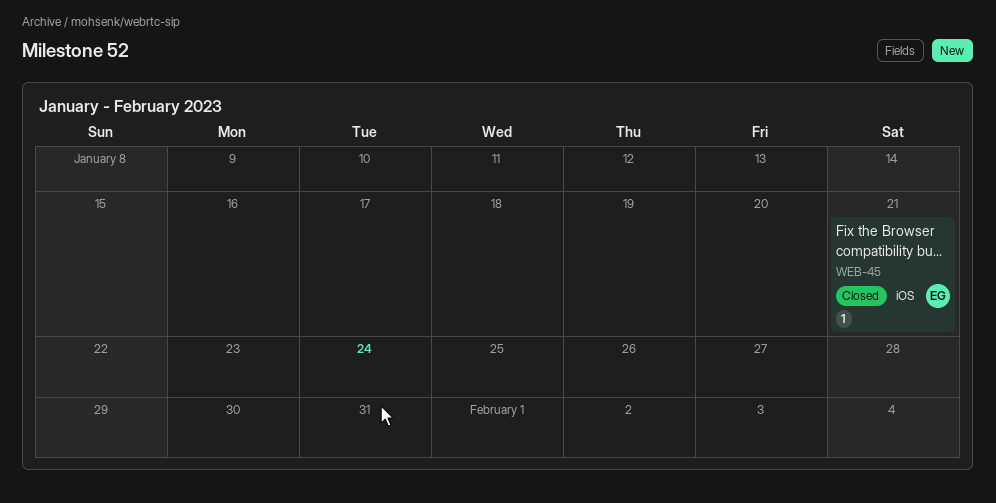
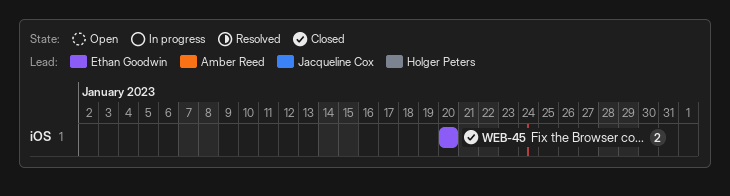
WEB-45, estimate: 1 -> 2
WEB-45, due: Jan 21 -> Jan 20

